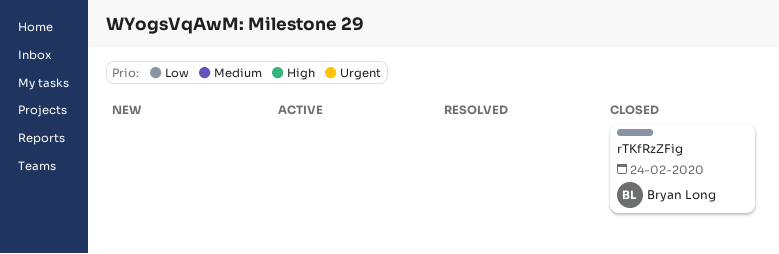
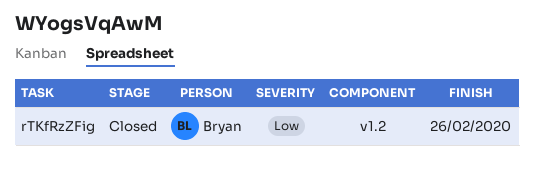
rTKfRzZFig, due: Feb 24 -> Feb 26

